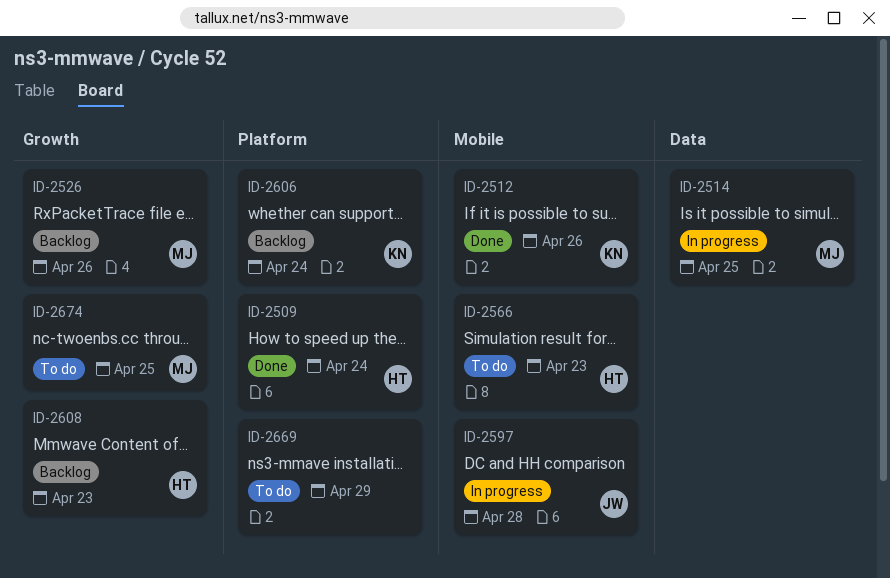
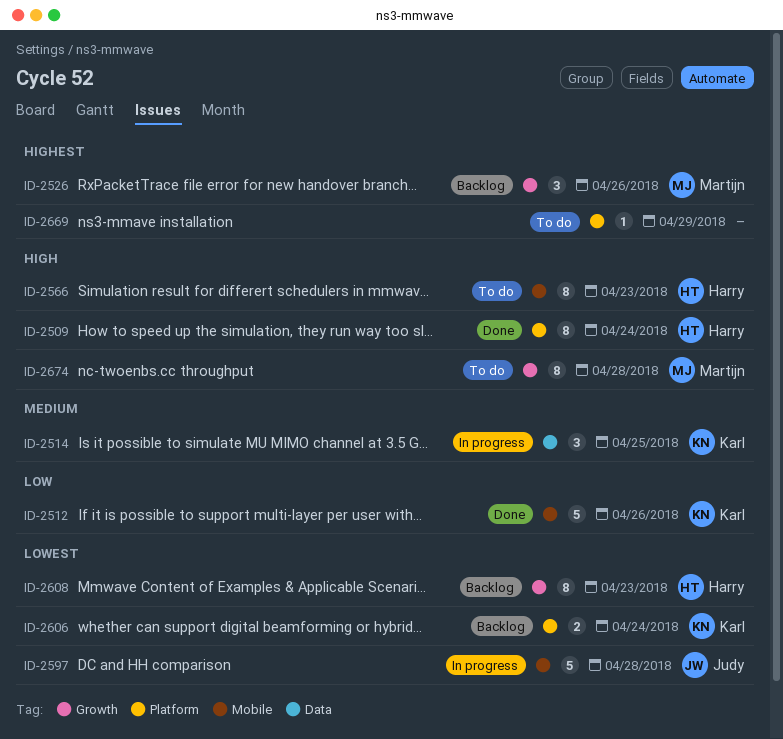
ID-2514, owner: Martijn -> Karl
ID-2674, due: Apr 25 -> Apr 28

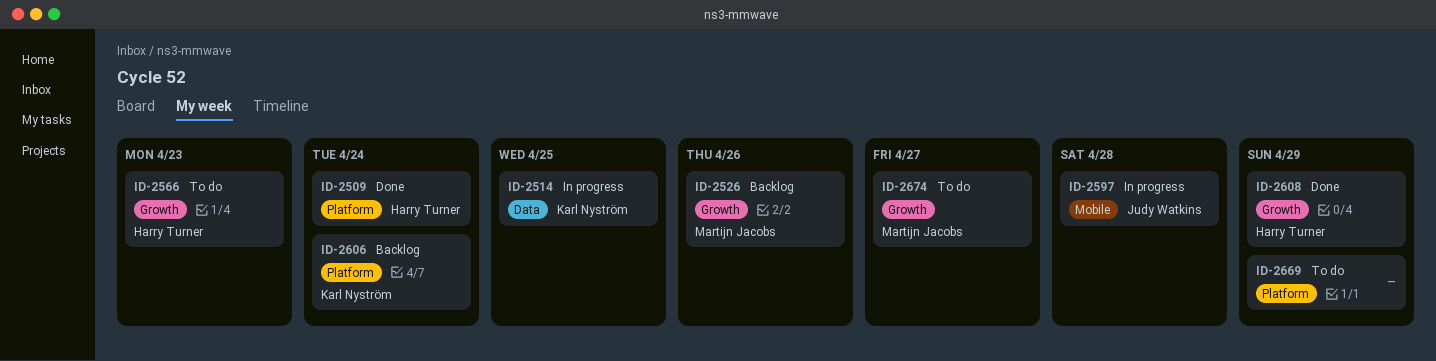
ID-2512: present -> none
ID-2566, label: Mobile -> Growth
ID-2608, status: Backlog -> Done
ID-2608, due: Apr 23 -> Apr 29
ID-2674, due: Apr 28 -> Apr 27

